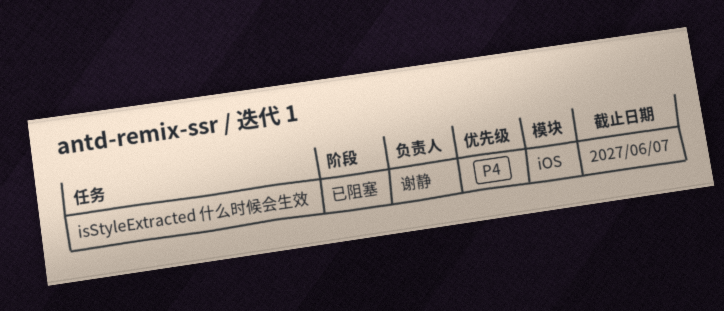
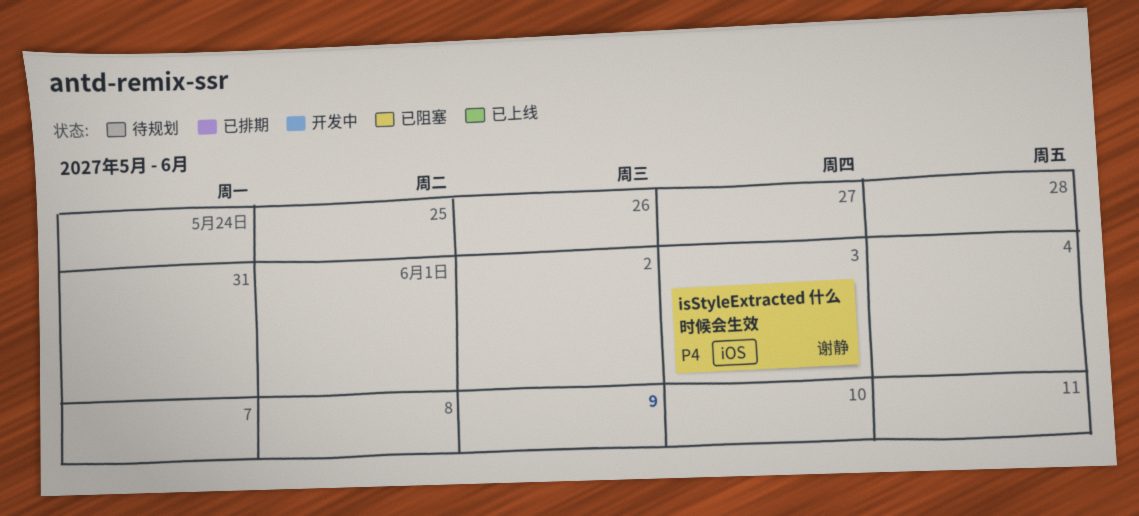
isStyleExtracted 什么时候会生效, due: Jun 7 -> Jun 3

